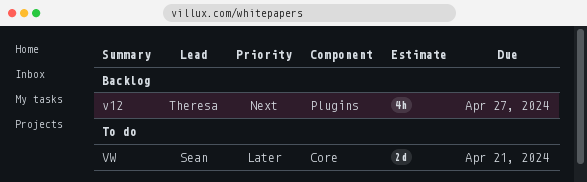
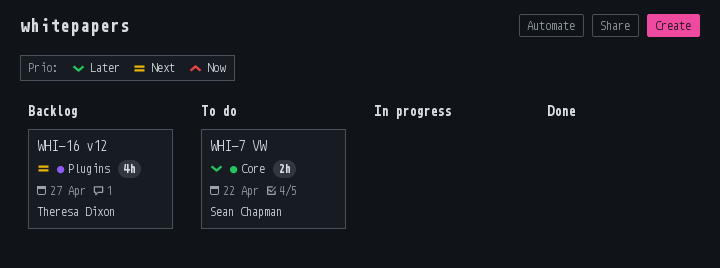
VW, estimate: 2d -> 2h
VW, due: Apr 21 -> Apr 22

